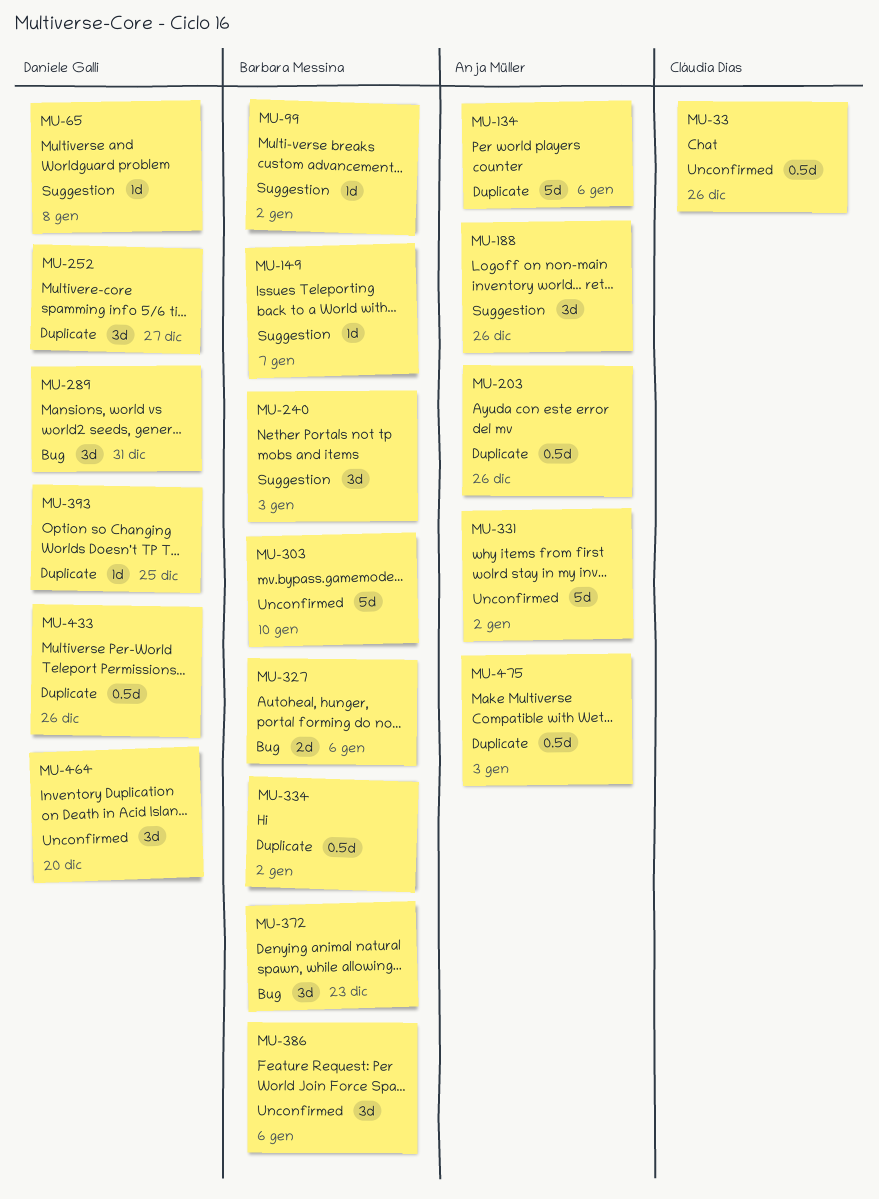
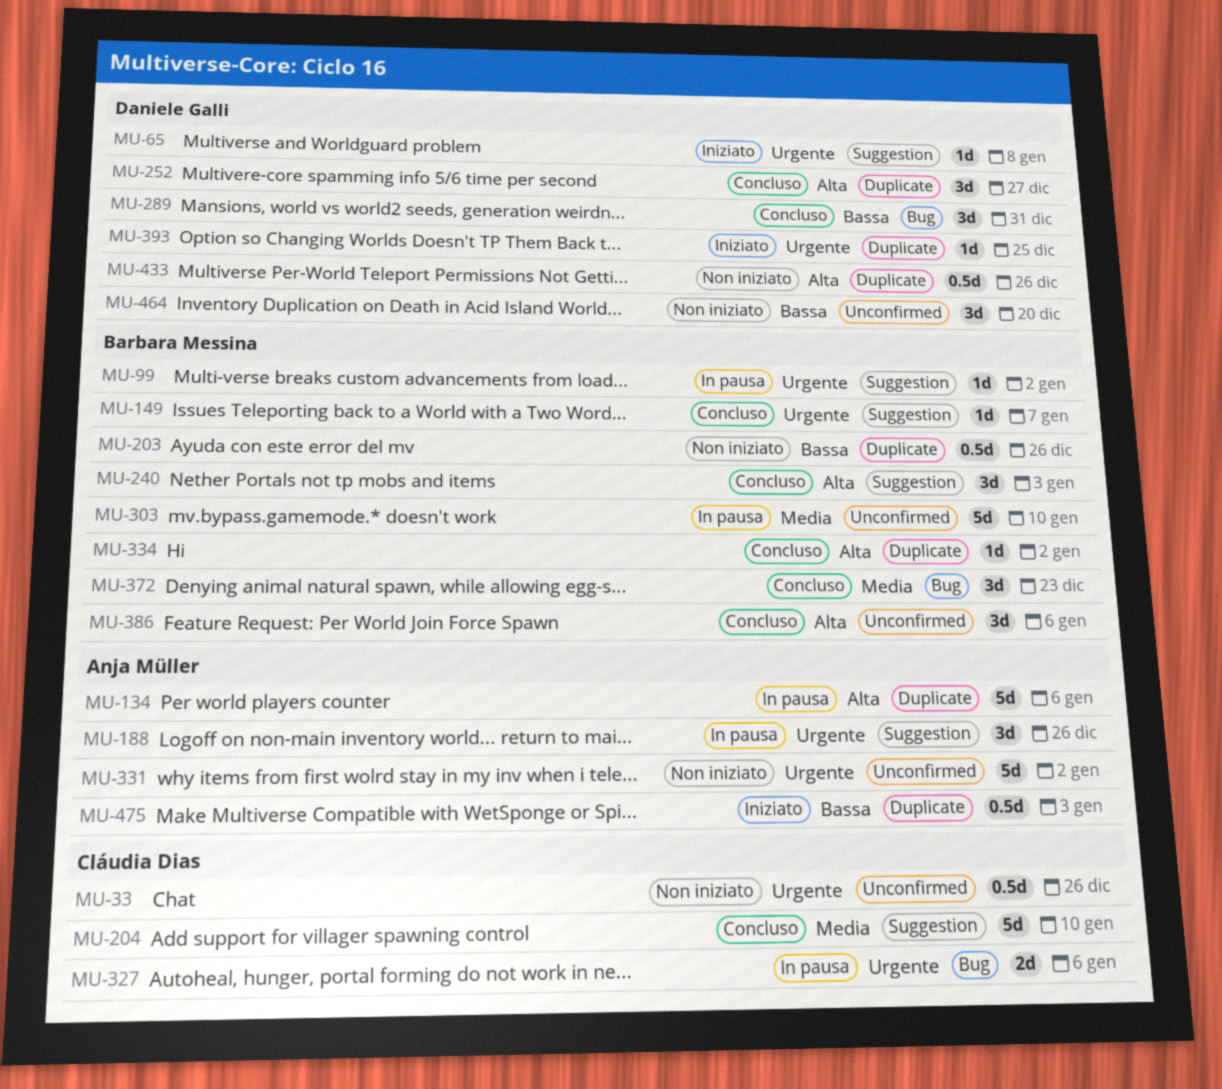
MU-203, owner: Anja Müller -> Barbara Messina
MU-204: none -> present
MU-327, owner: Barbara Messina -> Cláudia Dias
MU-334, estimate: 0.5d -> 1d

